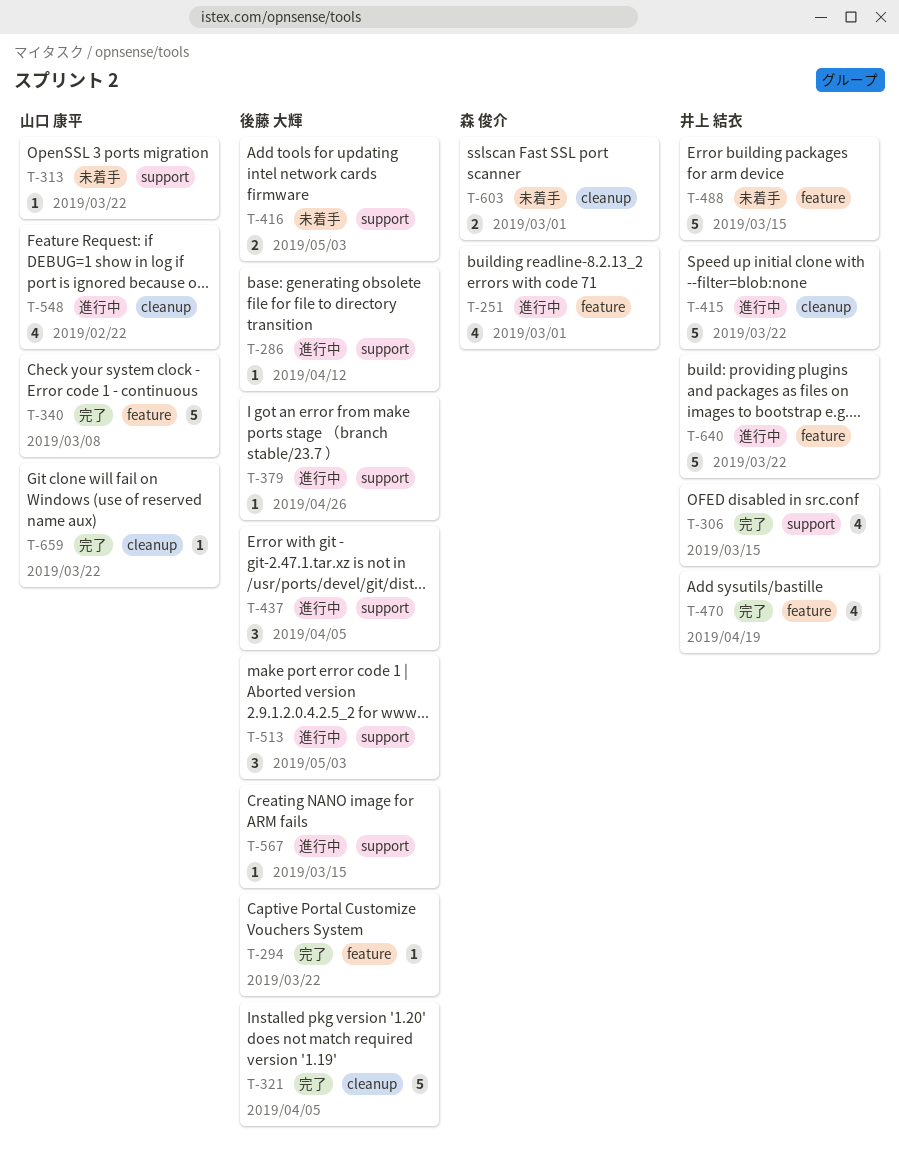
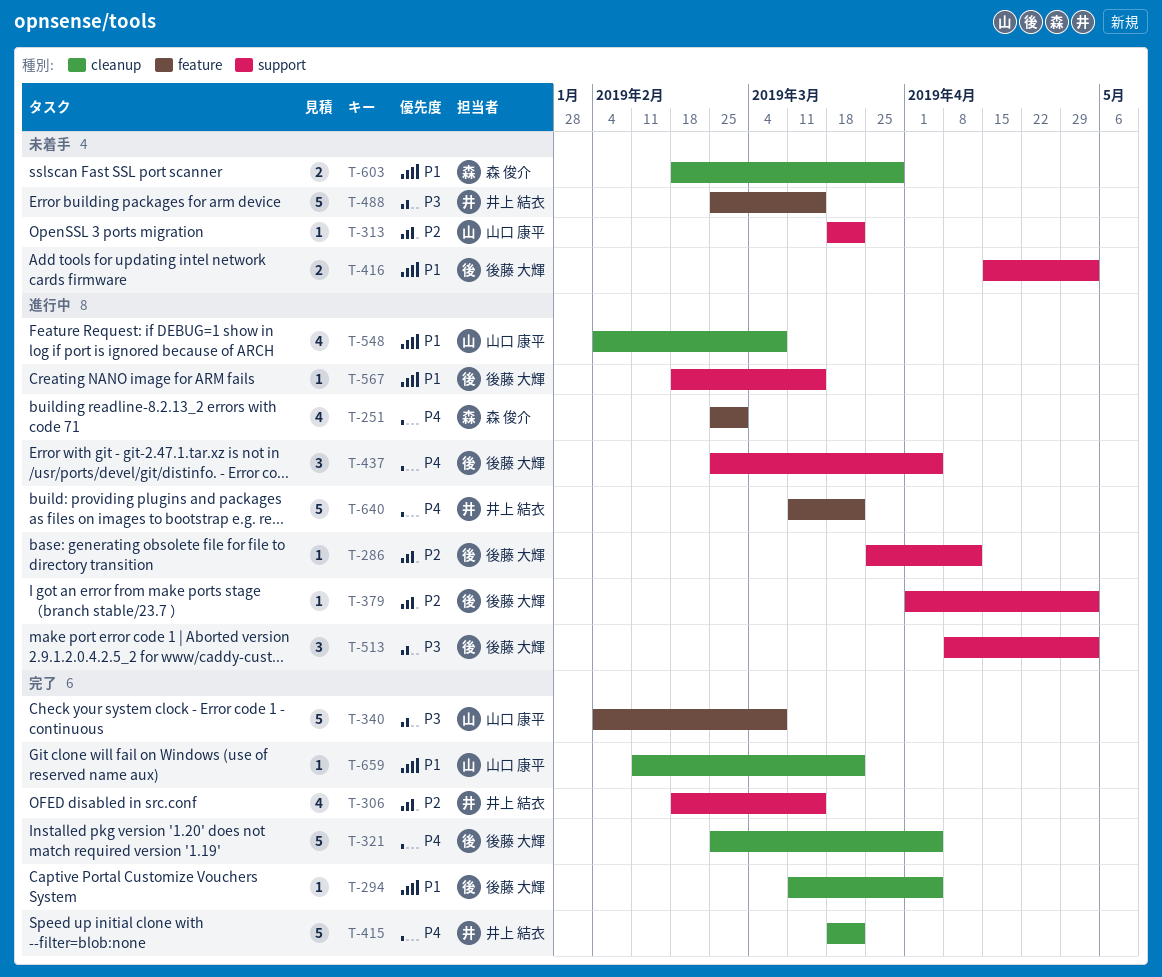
T-294, label: feature -> cleanup
T-294, due: Mar 22 -> Apr 5
T-379, due: Apr 26 -> May 3
T-415, status: 進行中 -> 完了
T-470: present -> none
T-548, due: Feb 22 -> Mar 8
T-603, due: Mar 1 -> Mar 29

